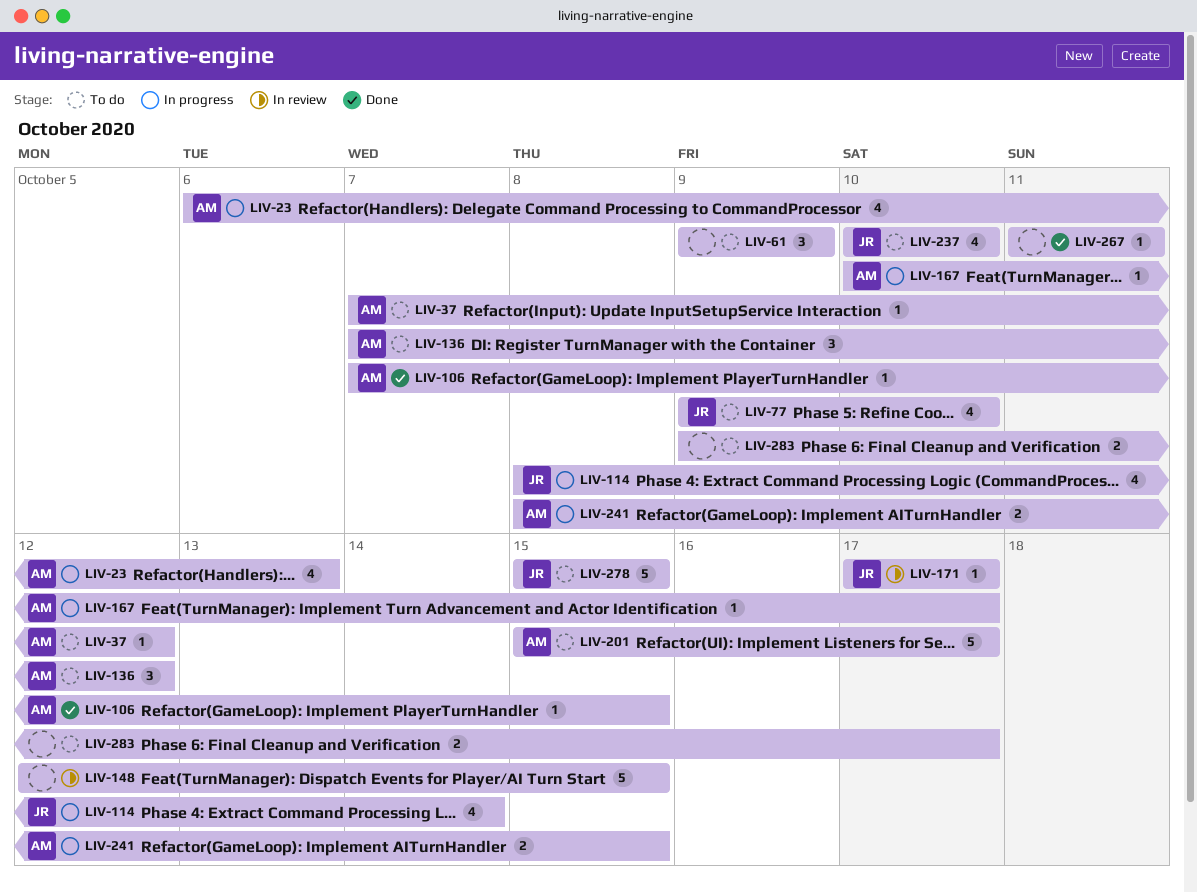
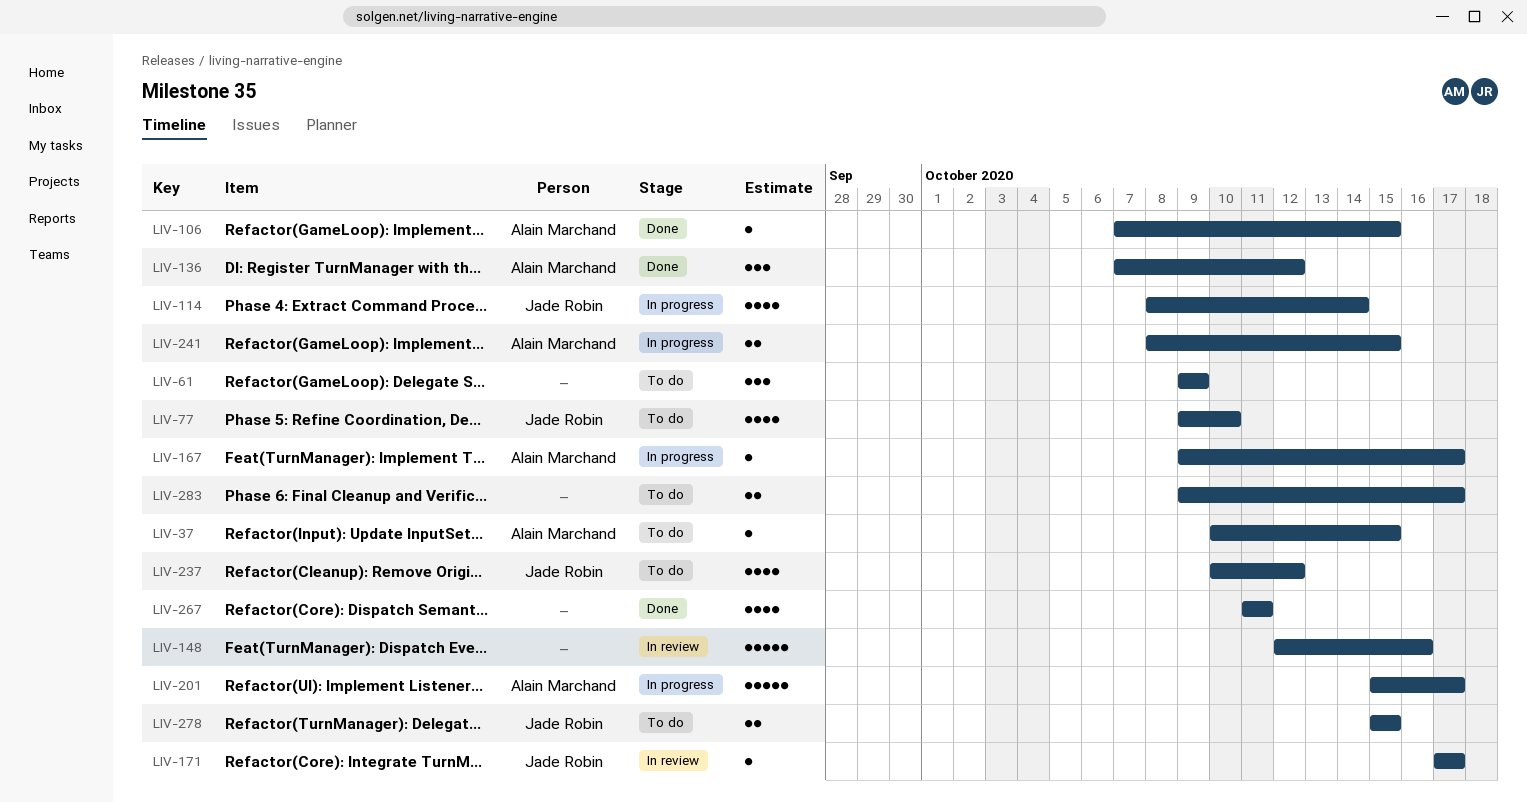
LIV-23: present -> none
LIV-37, start: Oct 7 -> Oct 10
LIV-37, due: Oct 12 -> Oct 15
LIV-136, status: To do -> Done
LIV-148, due: Oct 15 -> Oct 16
LIV-167, start: Oct 10 -> Oct 9
LIV-201, status: To do -> In progress
LIV-237, due: Oct 10 -> Oct 12
LIV-267, estimate: 1 -> 4
LIV-278, estimate: 5 -> 2

